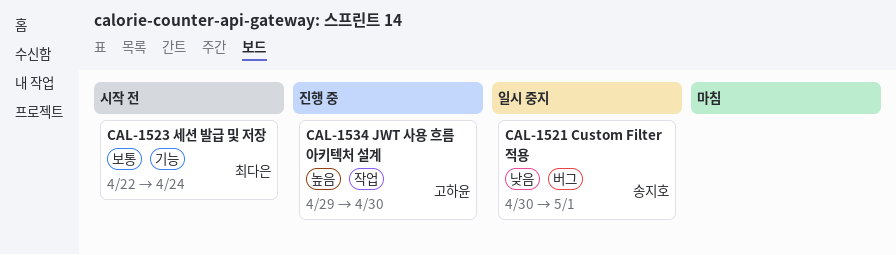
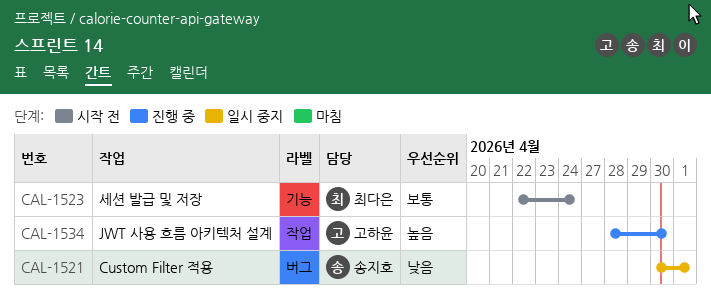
CAL-1534, start: Apr 29 -> Apr 28

